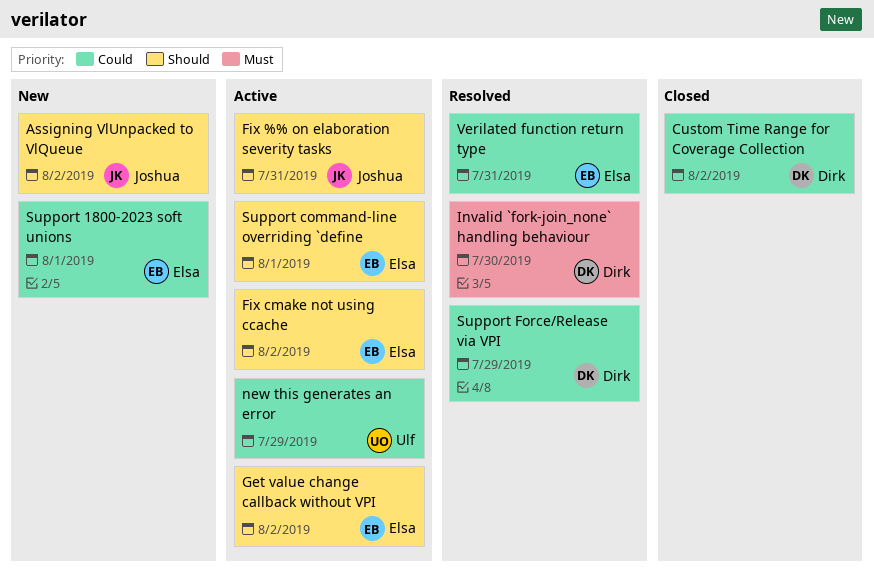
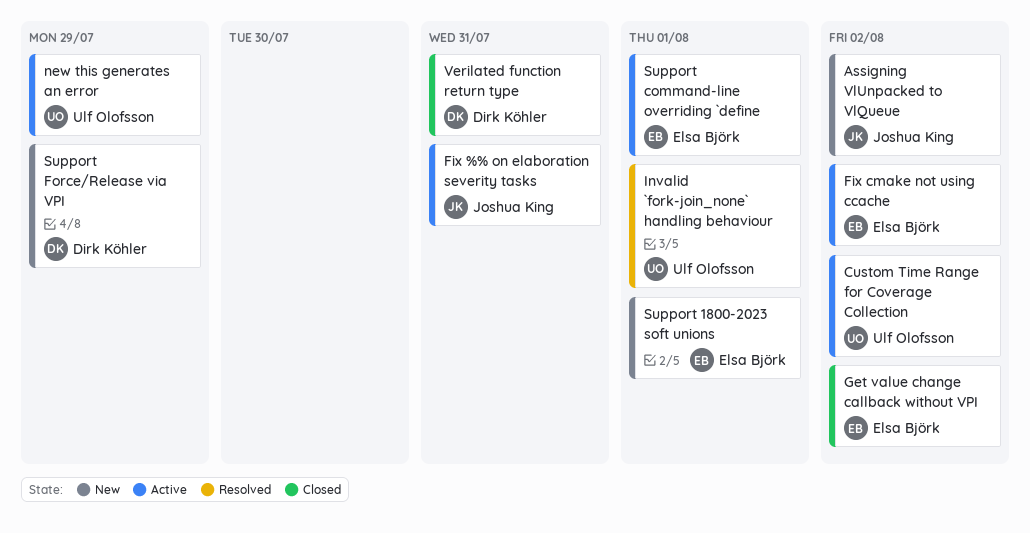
Custom Time Range for Coverage Collection, status: Closed -> Active
Custom Time Range for Coverage Collection, owner: Dirk Köhler -> Ulf Olofsson
Get value change callback without VPI, status: Active -> Closed
Invalid `fork-join_none` handling behaviour, owner: Dirk Köhler -> Ulf Olofsson
Invalid `fork-join_none` handling behaviour, due: Jul 30 -> Aug 1
Support Force/Release via VPI, status: Resolved -> New
Verilated function return type, status: Resolved -> Closed
Verilated function return type, owner: Elsa Björk -> Dirk Köhler

